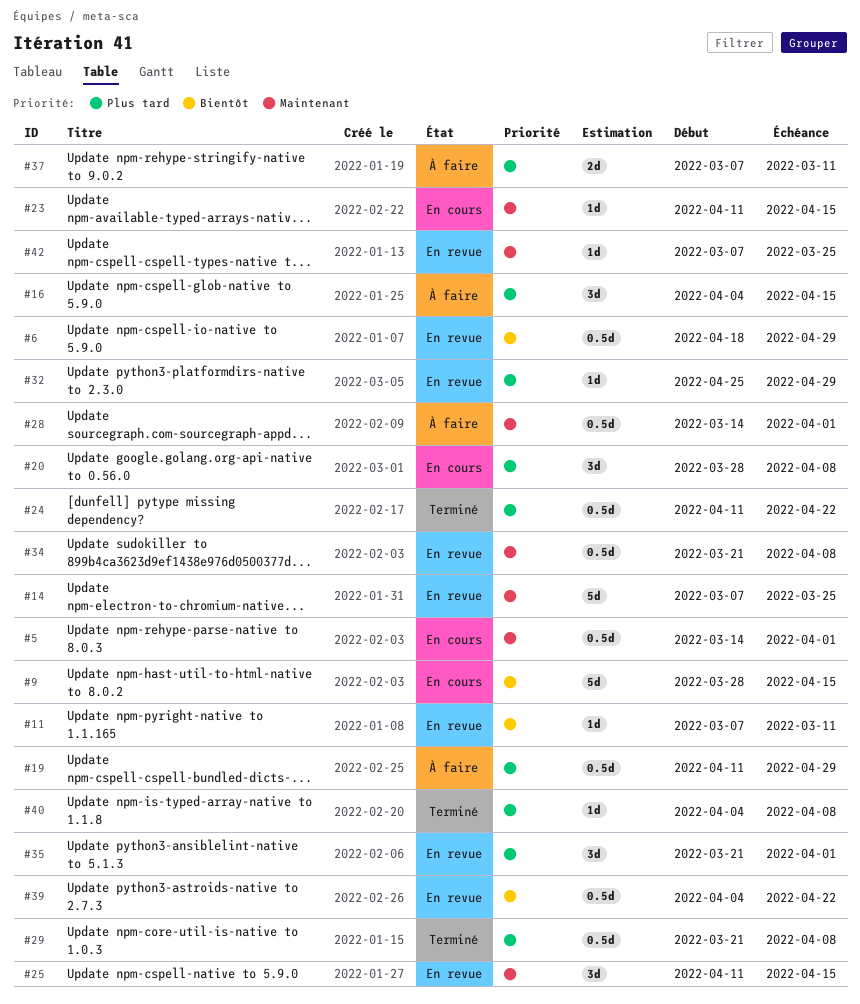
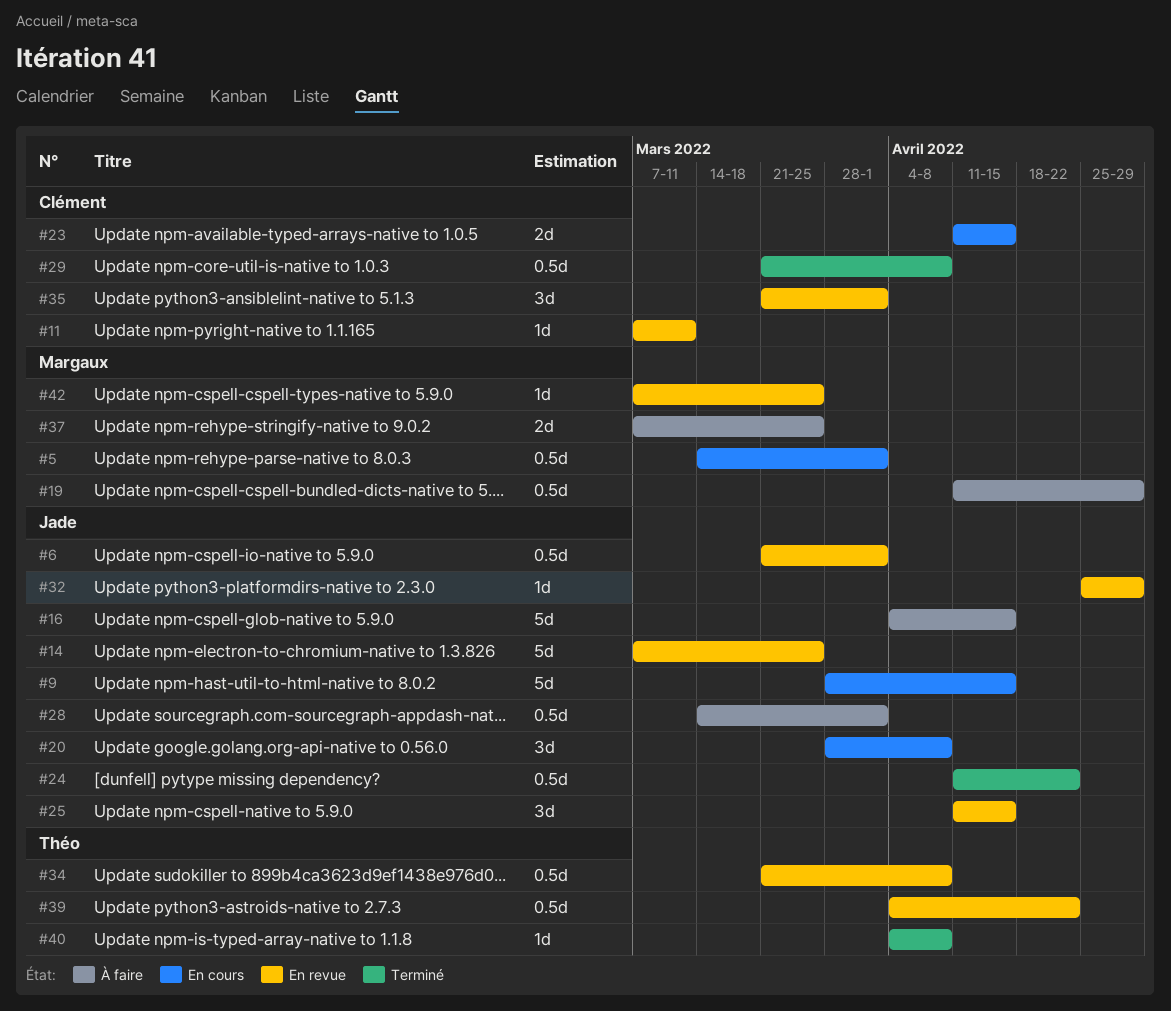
#6, start: Apr 18 -> Mar 21
#6, due: Apr 29 -> Apr 1
#16, estimate: 3d -> 5d
#23, estimate: 1d -> 2d
#37, due: Mar 11 -> Mar 25

